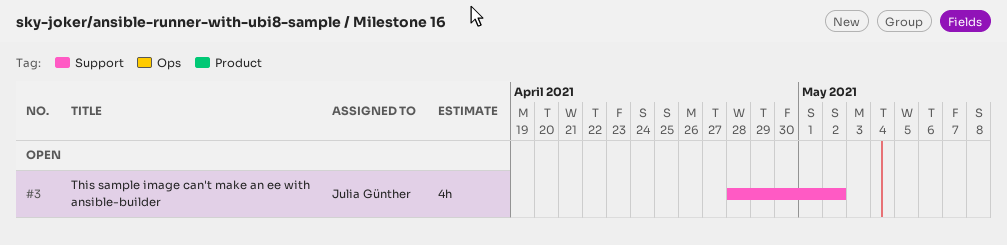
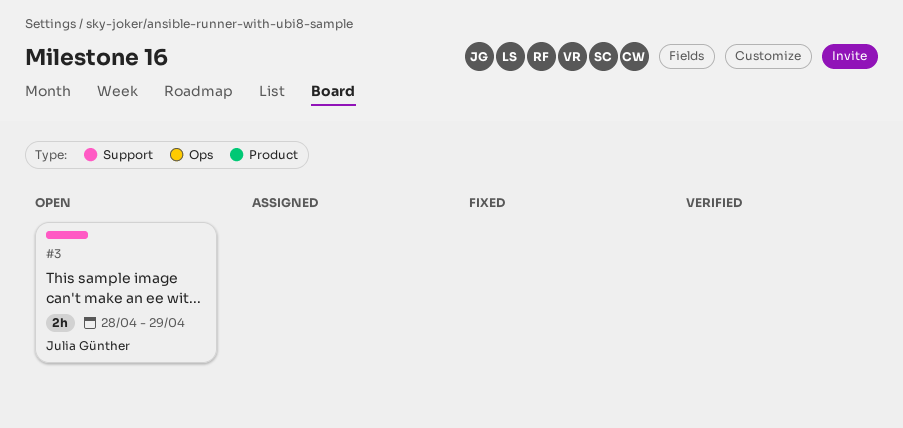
#3, estimate: 4h -> 2h
#3, due: May 2 -> Apr 29

